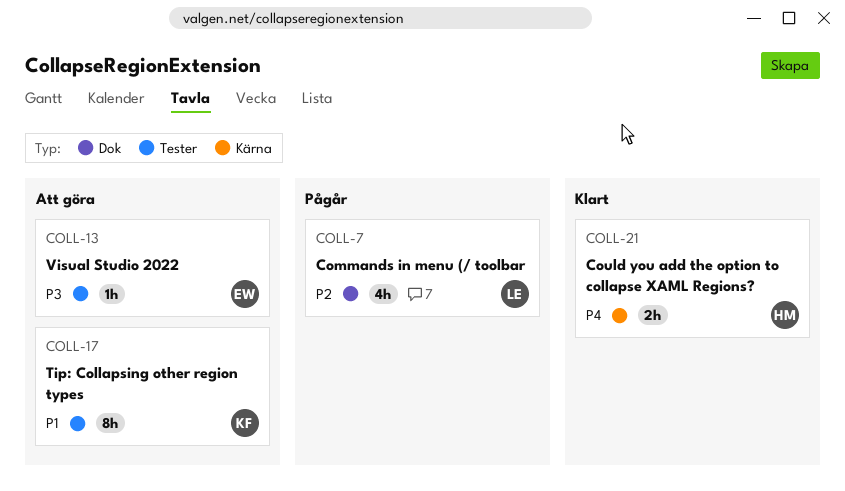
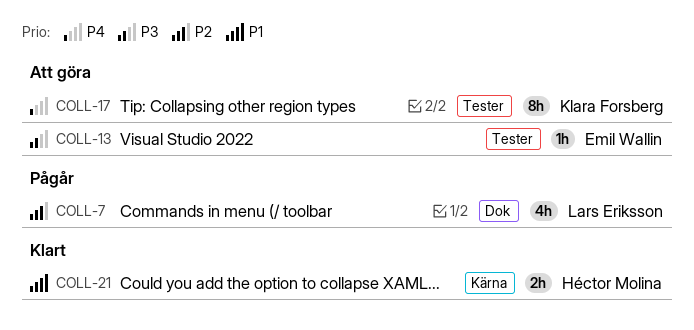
COLL-17, priority: P1 -> P4
COLL-21, priority: P4 -> P1

